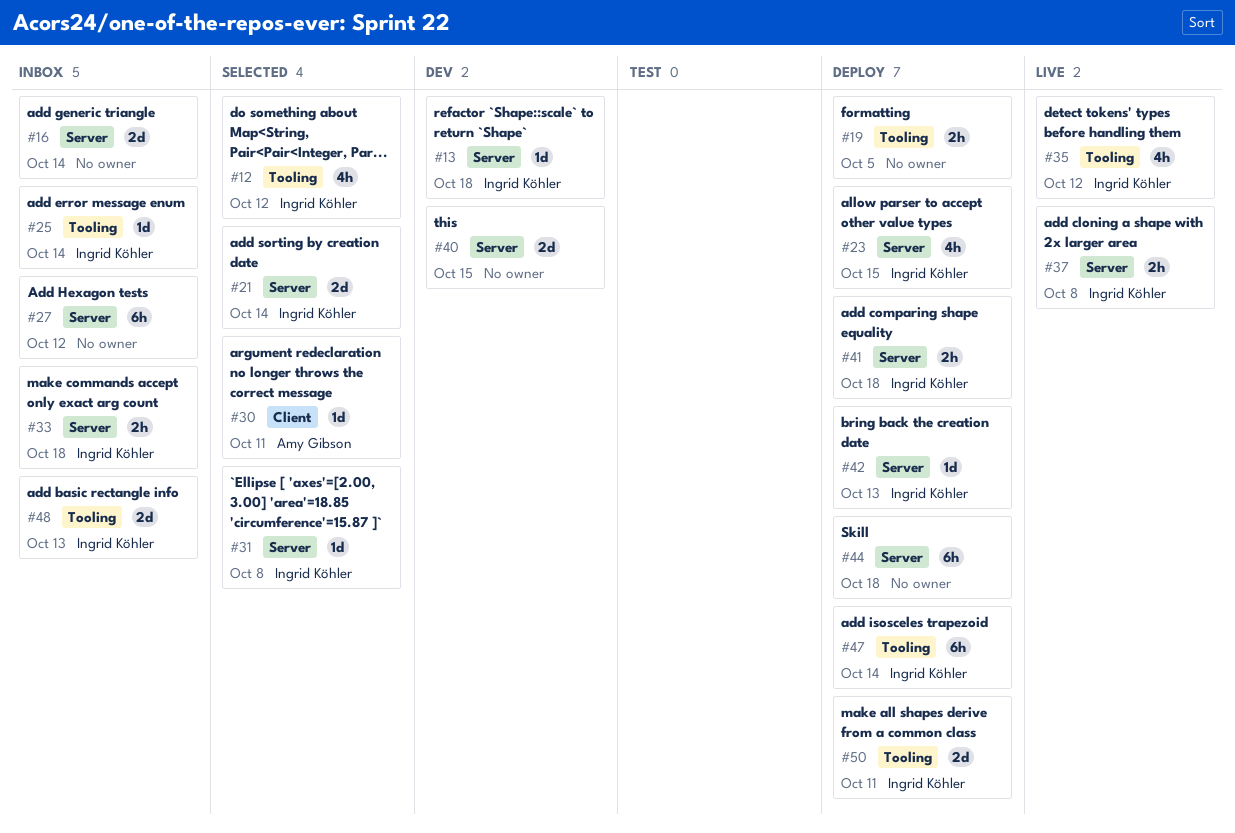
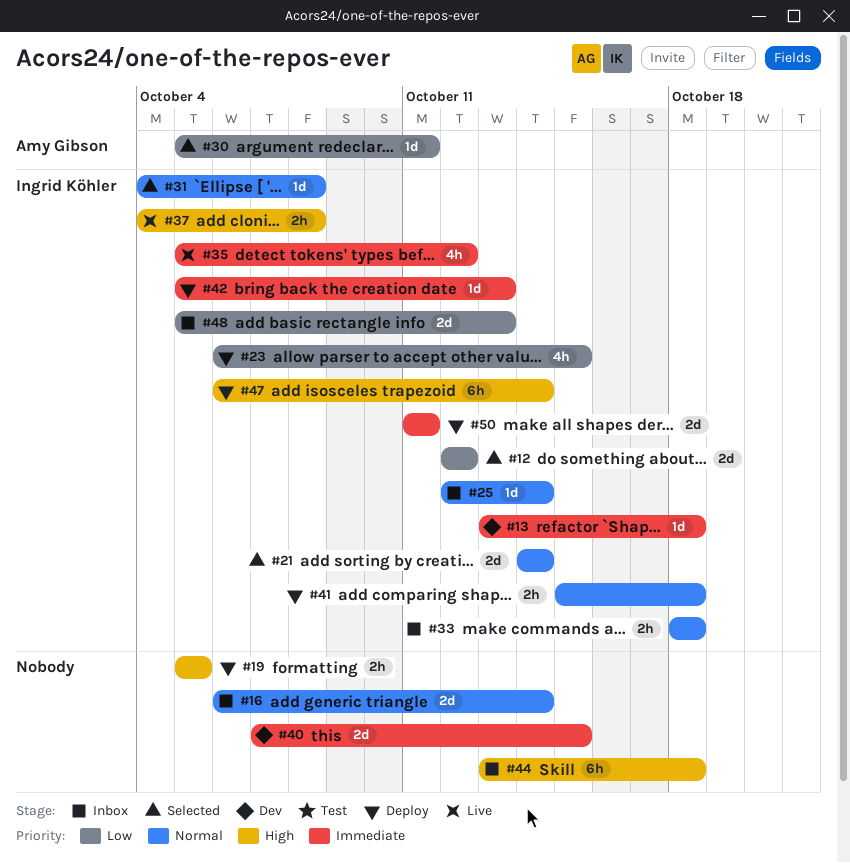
#12, estimate: 4h -> 2d
#27: present -> none
#44, status: Deploy -> Inbox

